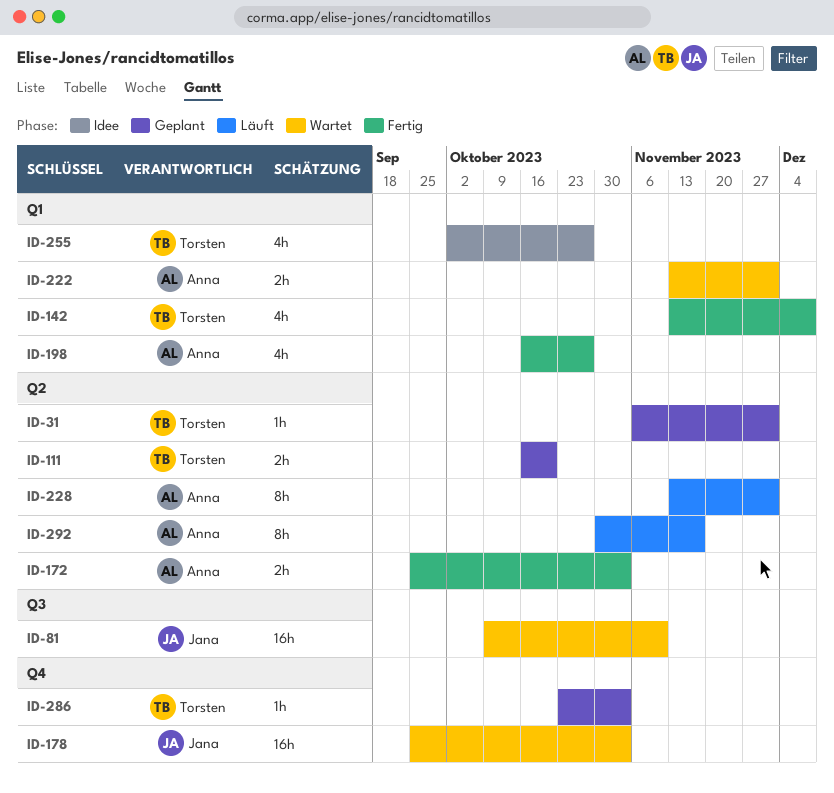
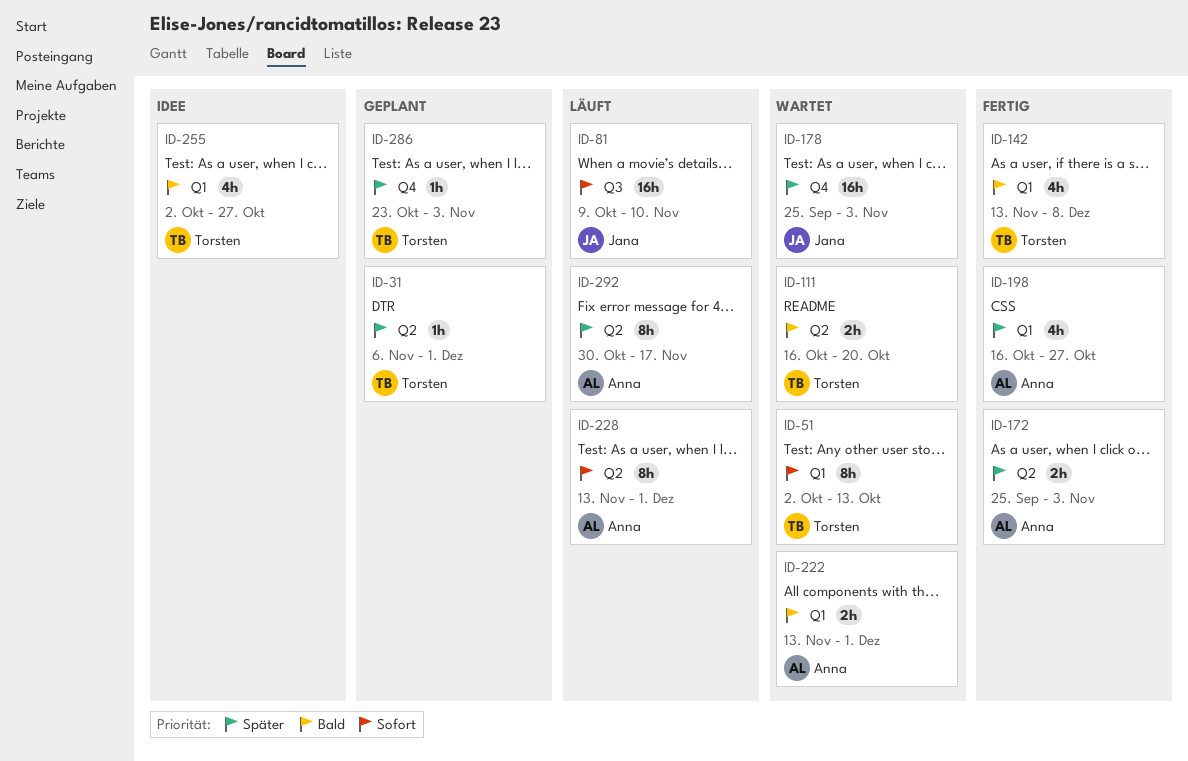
ID-51: none -> present
ID-81, status: Wartet -> Läuft
ID-111, status: Geplant -> Wartet

